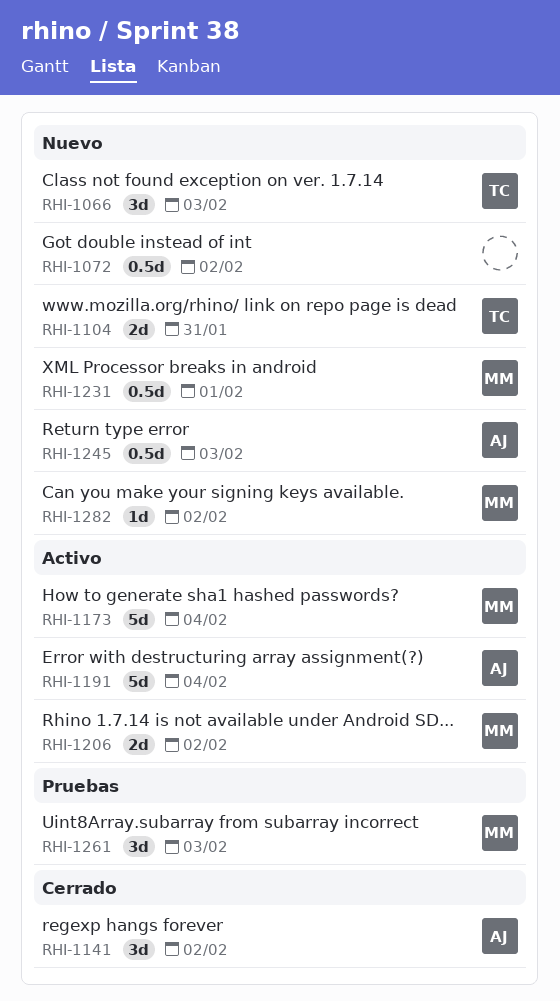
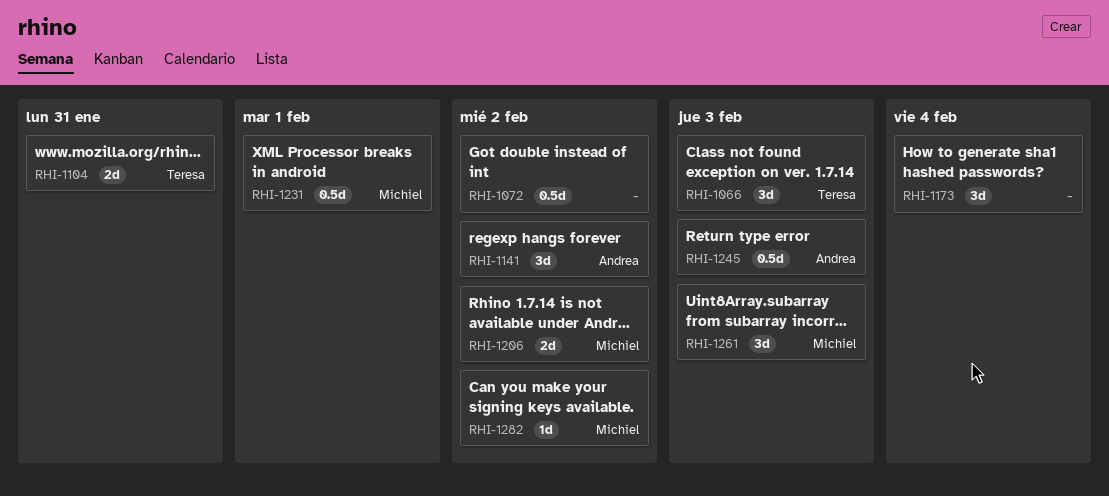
RHI-1173, owner: Michiel -> none
RHI-1173, estimate: 5d -> 3d
RHI-1191: present -> none

